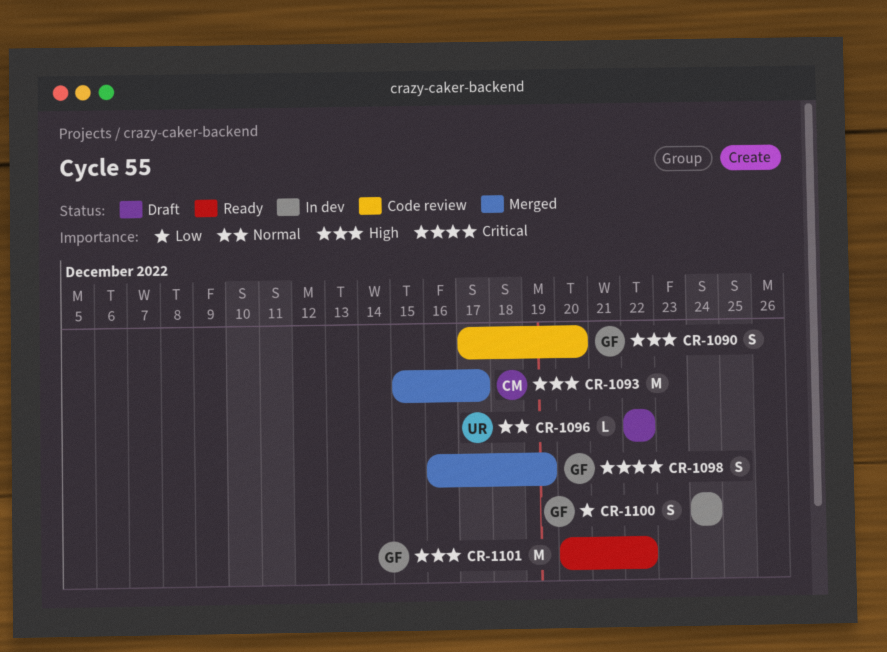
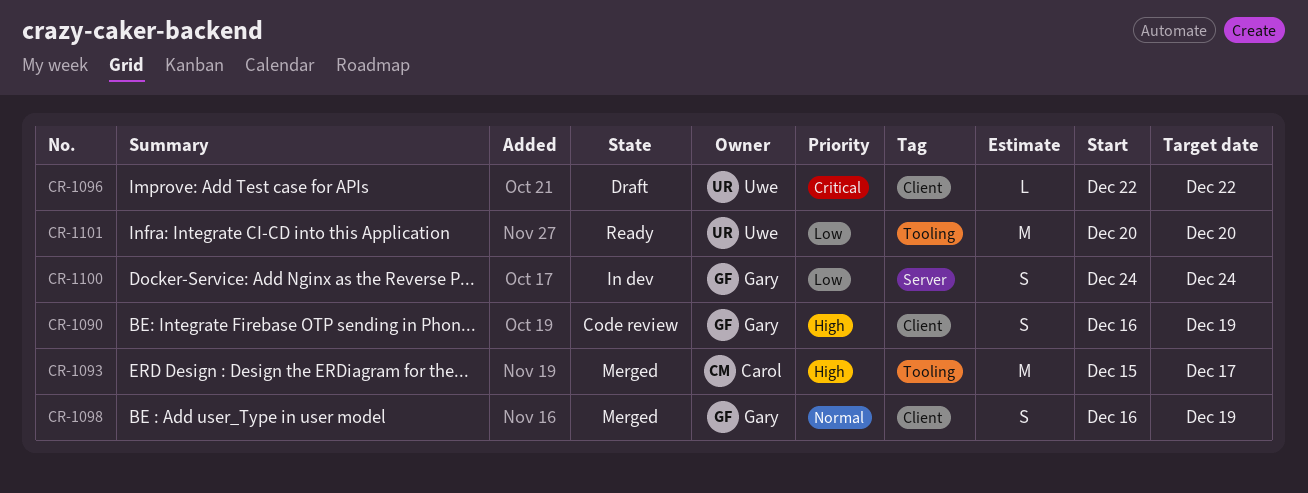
CR-1090, start: Dec 17 -> Dec 16
CR-1090, due: Dec 20 -> Dec 19
CR-1096, priority: Normal -> Critical
CR-1098, priority: Critical -> Normal
CR-1101, owner: Gary -> Uwe
CR-1101, priority: High -> Low
CR-1101, due: Dec 22 -> Dec 20

